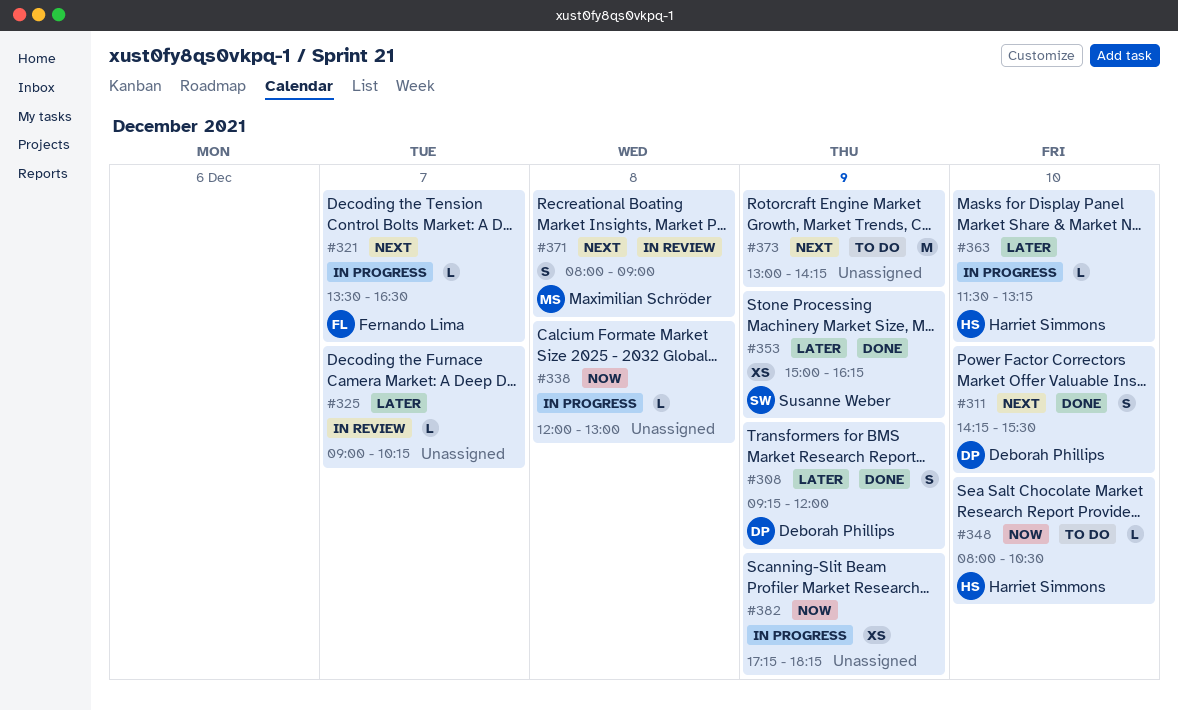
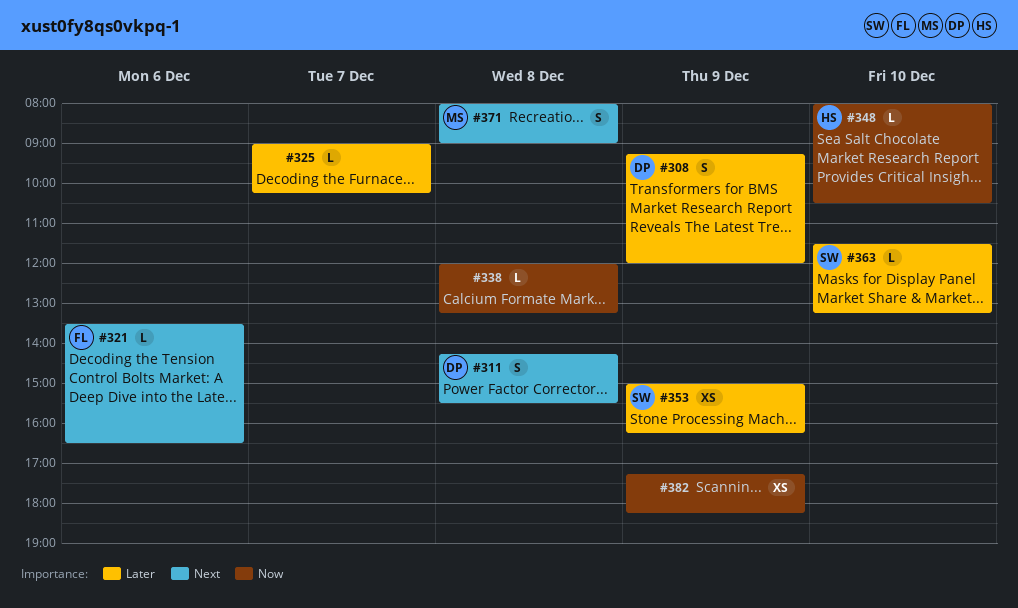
#311, day: Dec 10 -> Dec 8
#321, day: Dec 7 -> Dec 6
#338, ends: 13:00 -> 13:15
#363, owner: Harriet Simmons -> Susanne Weber
#373: present -> none

